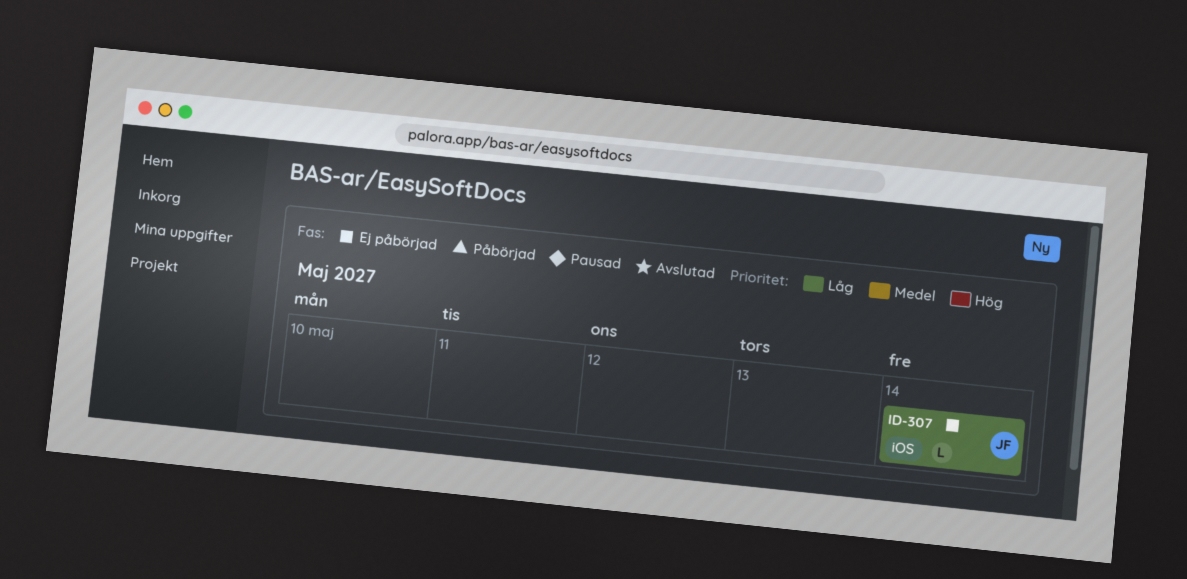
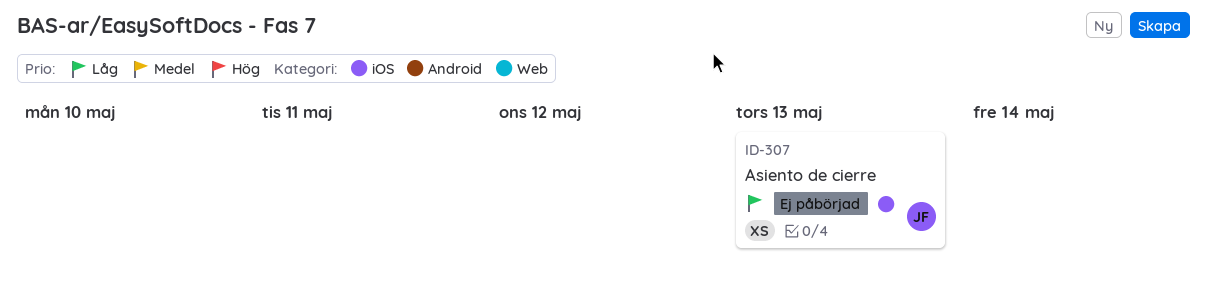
ID-307, estimate: L -> XS
ID-307, due: May 14 -> May 13

